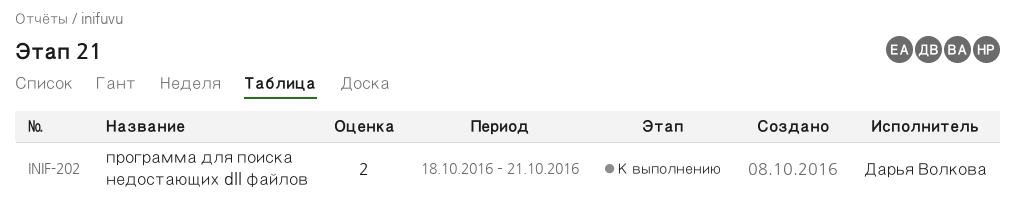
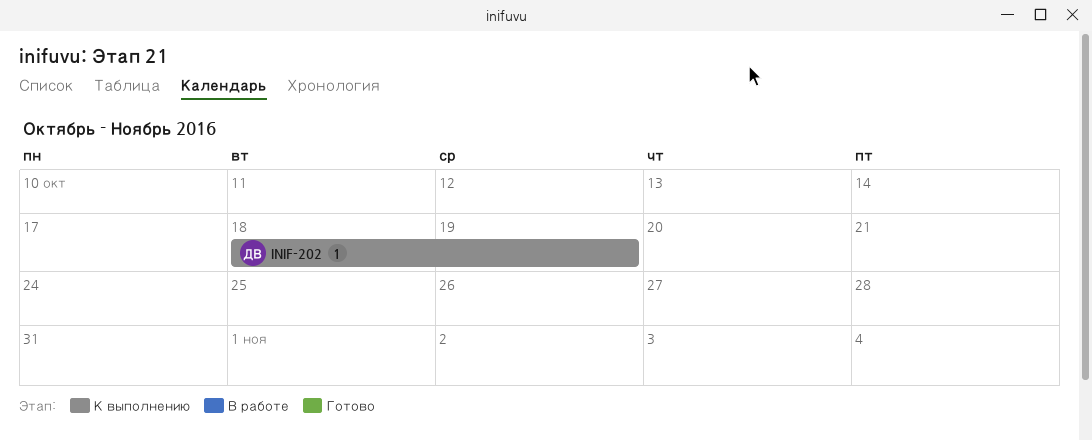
INIF-202, estimate: 2 -> 1
INIF-202, due: Oct 21 -> Oct 19

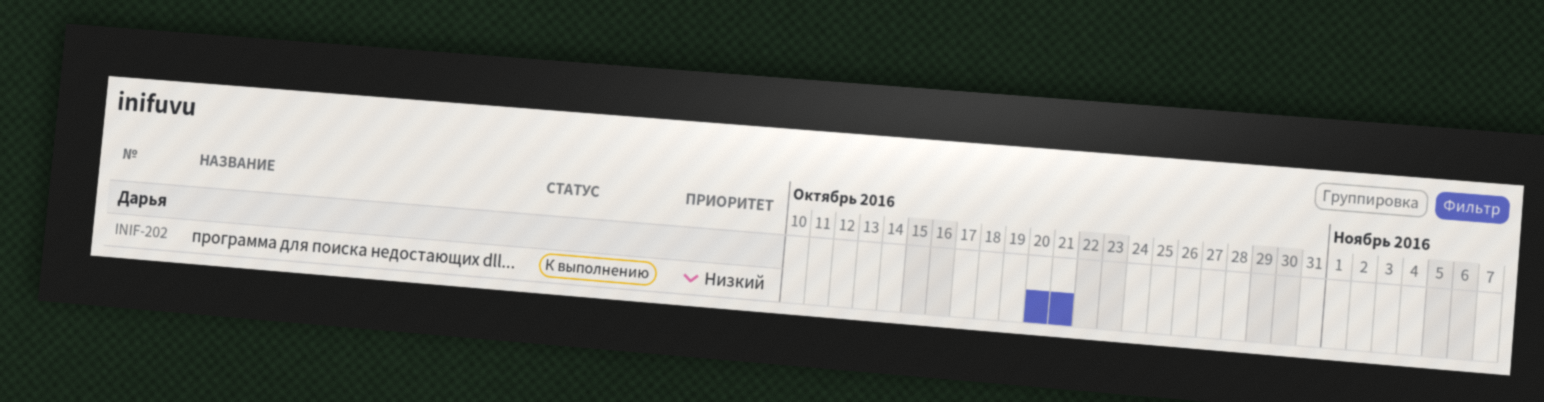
INIF-202, start: Oct 18 -> Oct 20
INIF-202, due: Oct 19 -> Oct 21

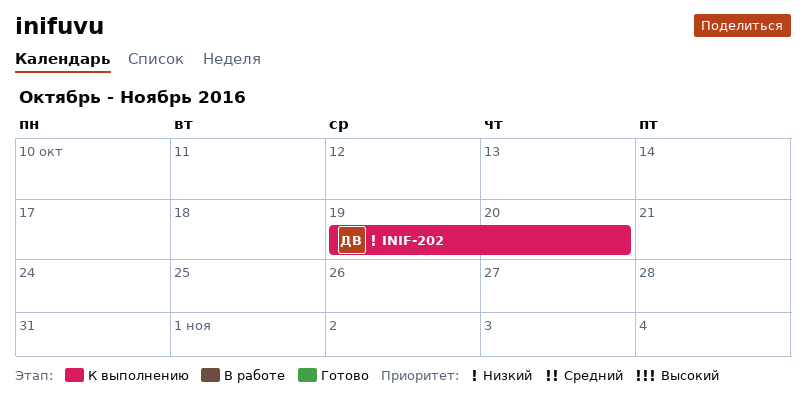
INIF-202, start: Oct 20 -> Oct 19
INIF-202, due: Oct 21 -> Oct 20

